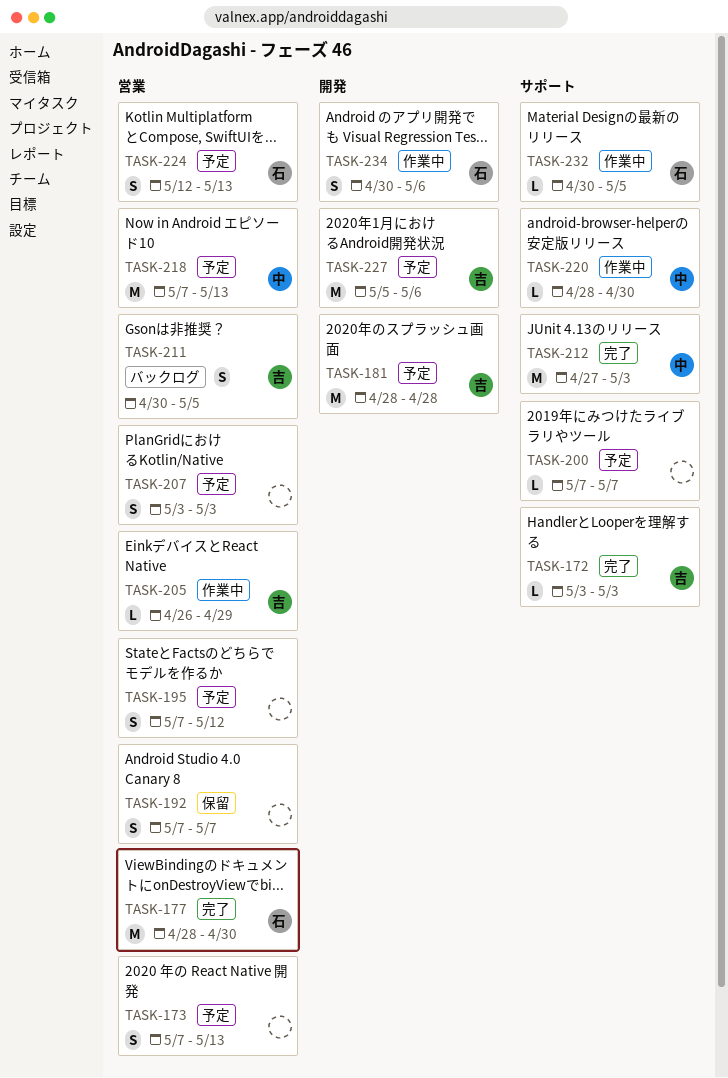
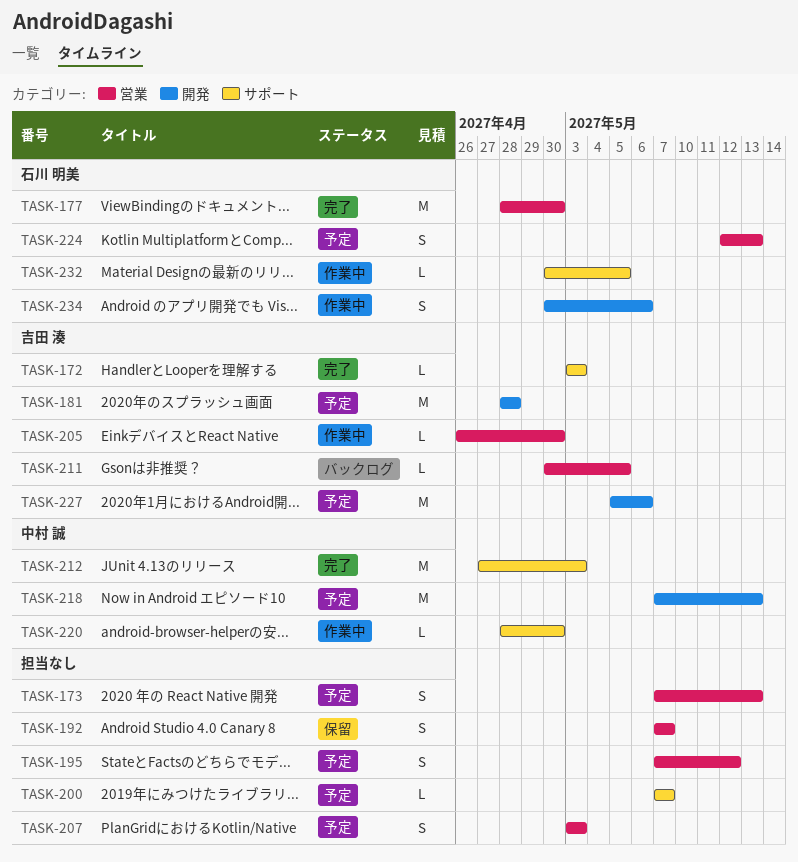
TASK-205, due: Apr 29 -> Apr 30
TASK-211, estimate: S -> L
TASK-218, label: 営業 -> 開発

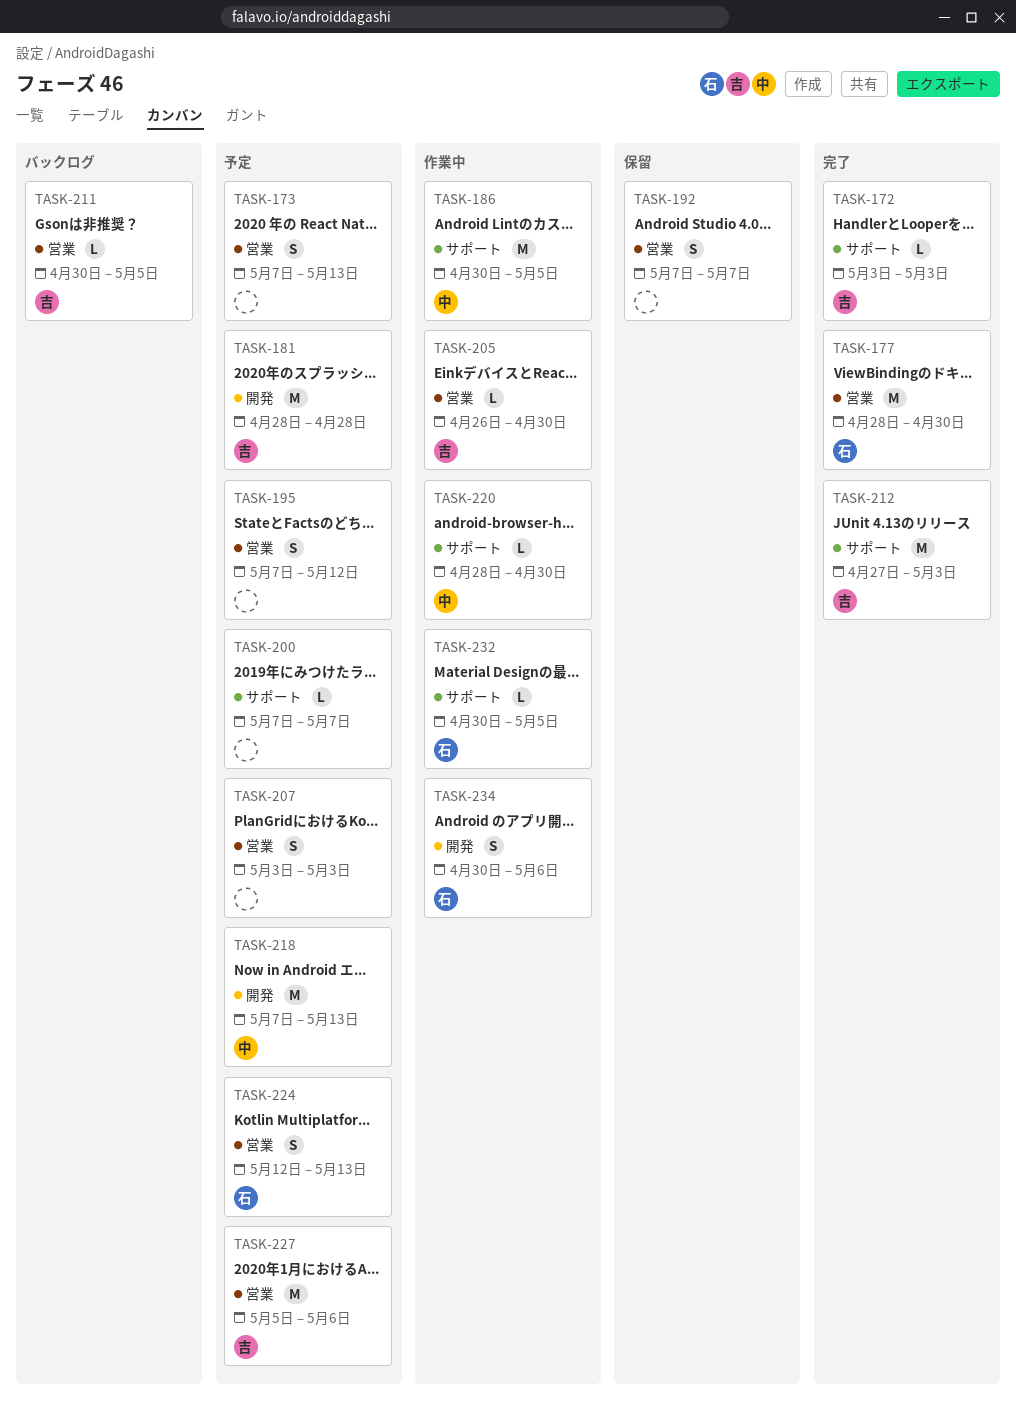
TASK-186: none -> present
TASK-212, owner: 中村 誠 -> 吉田 湊
TASK-227, label: 開発 -> 営業

